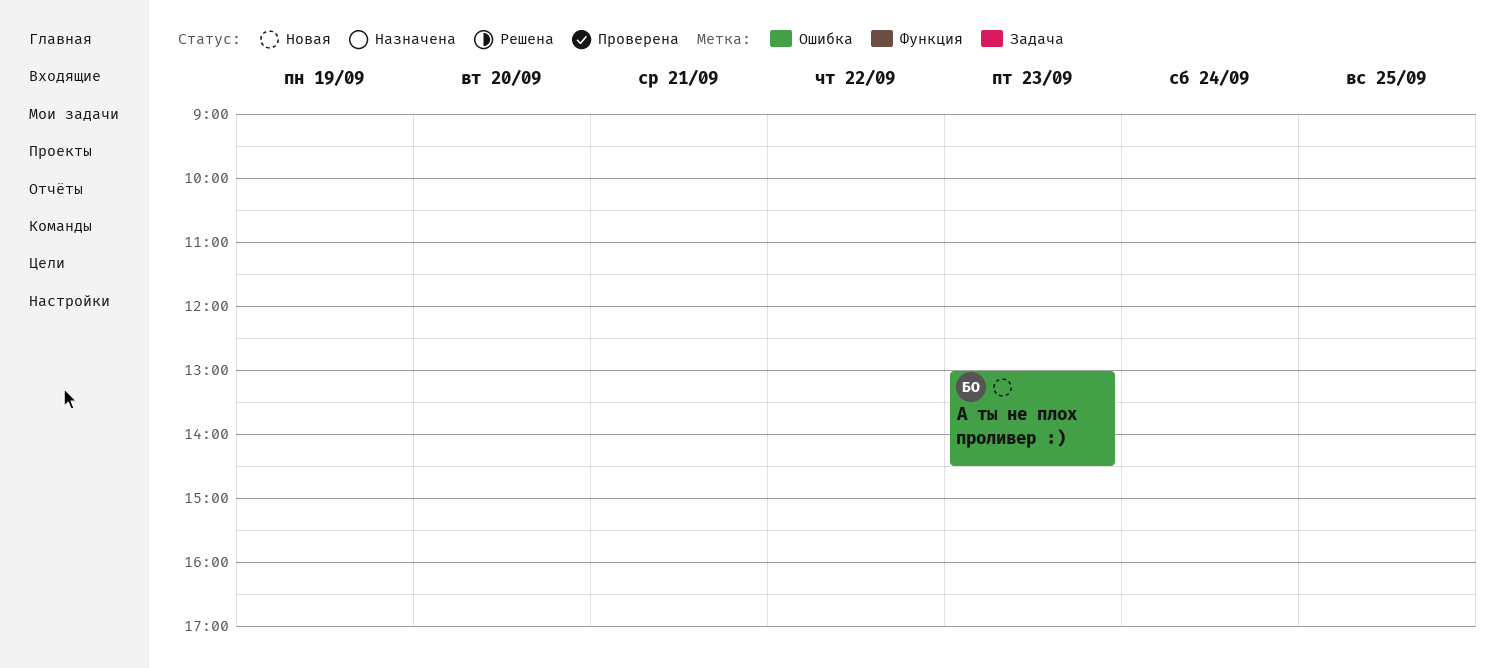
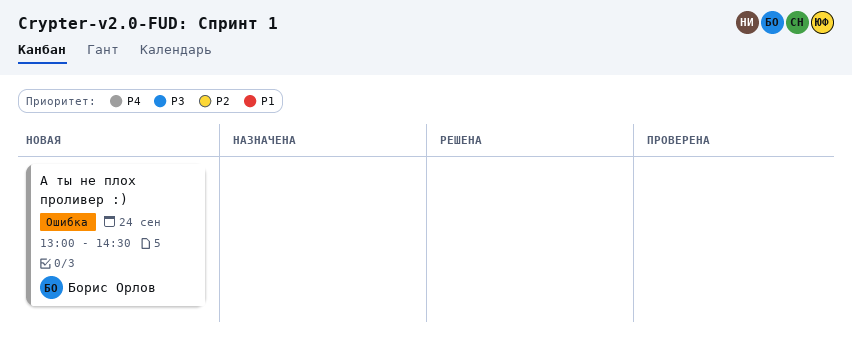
А ты не плох проливер :), day: Sep 23 -> Sep 24

